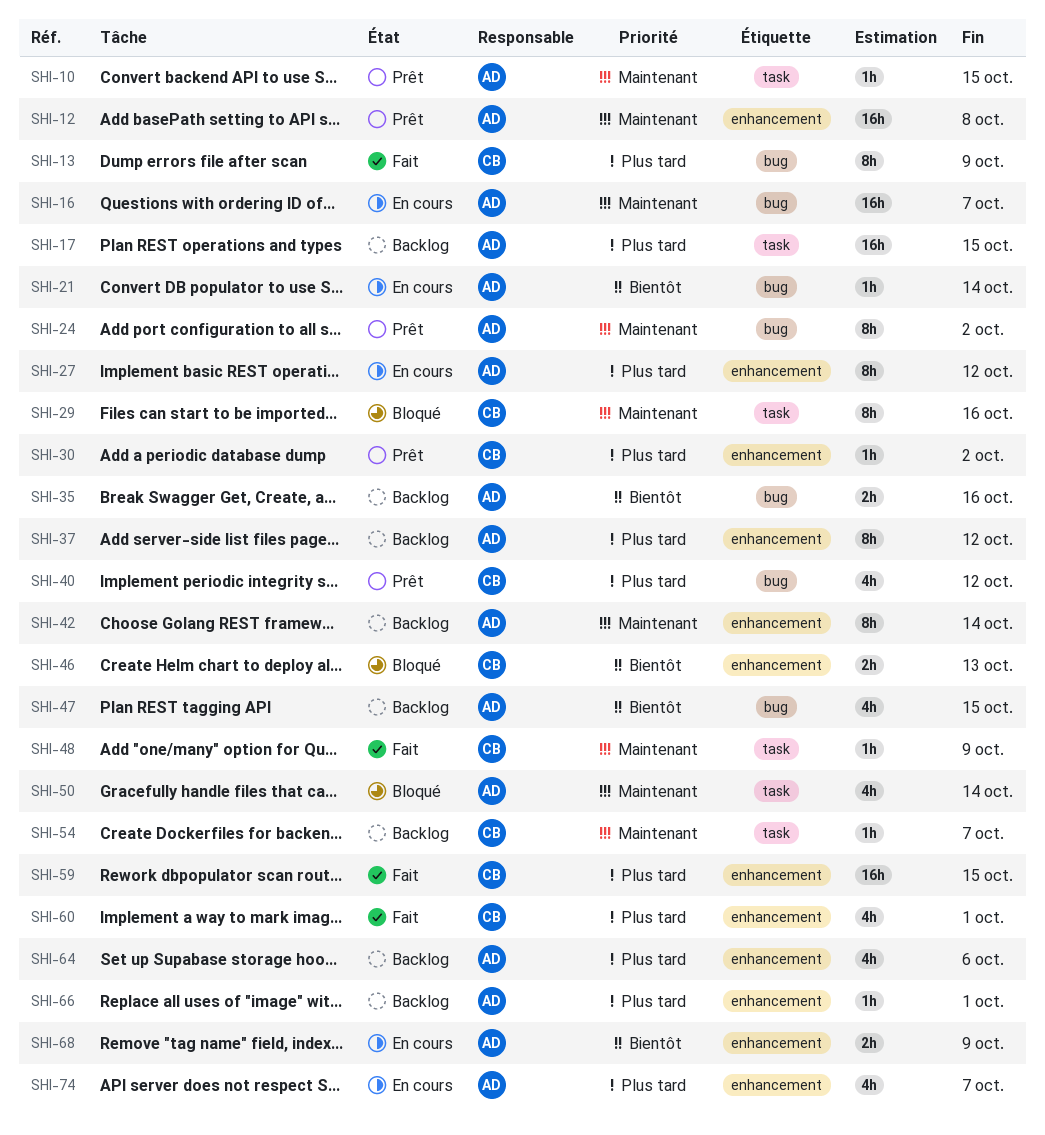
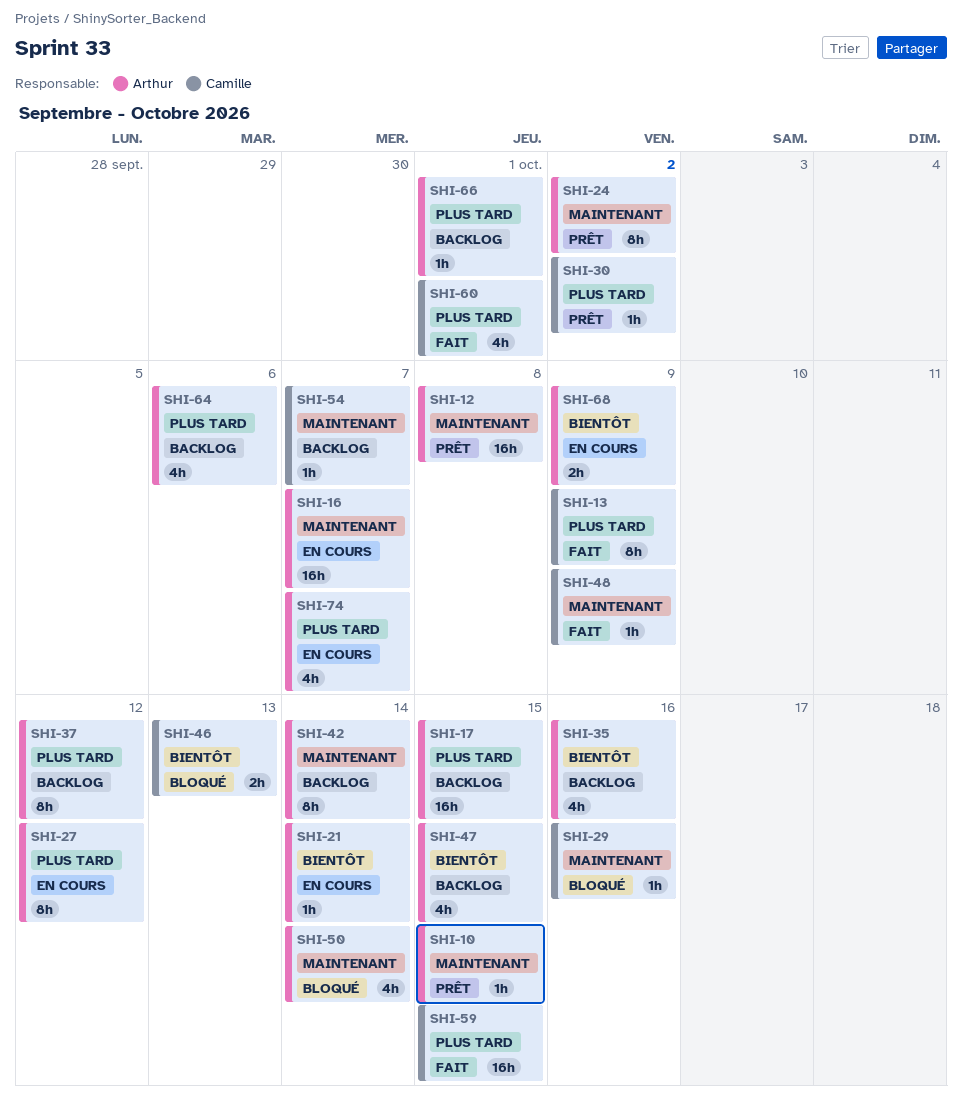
SHI-29, estimate: 8h -> 1h
SHI-35, estimate: 2h -> 4h
SHI-40: present -> none

